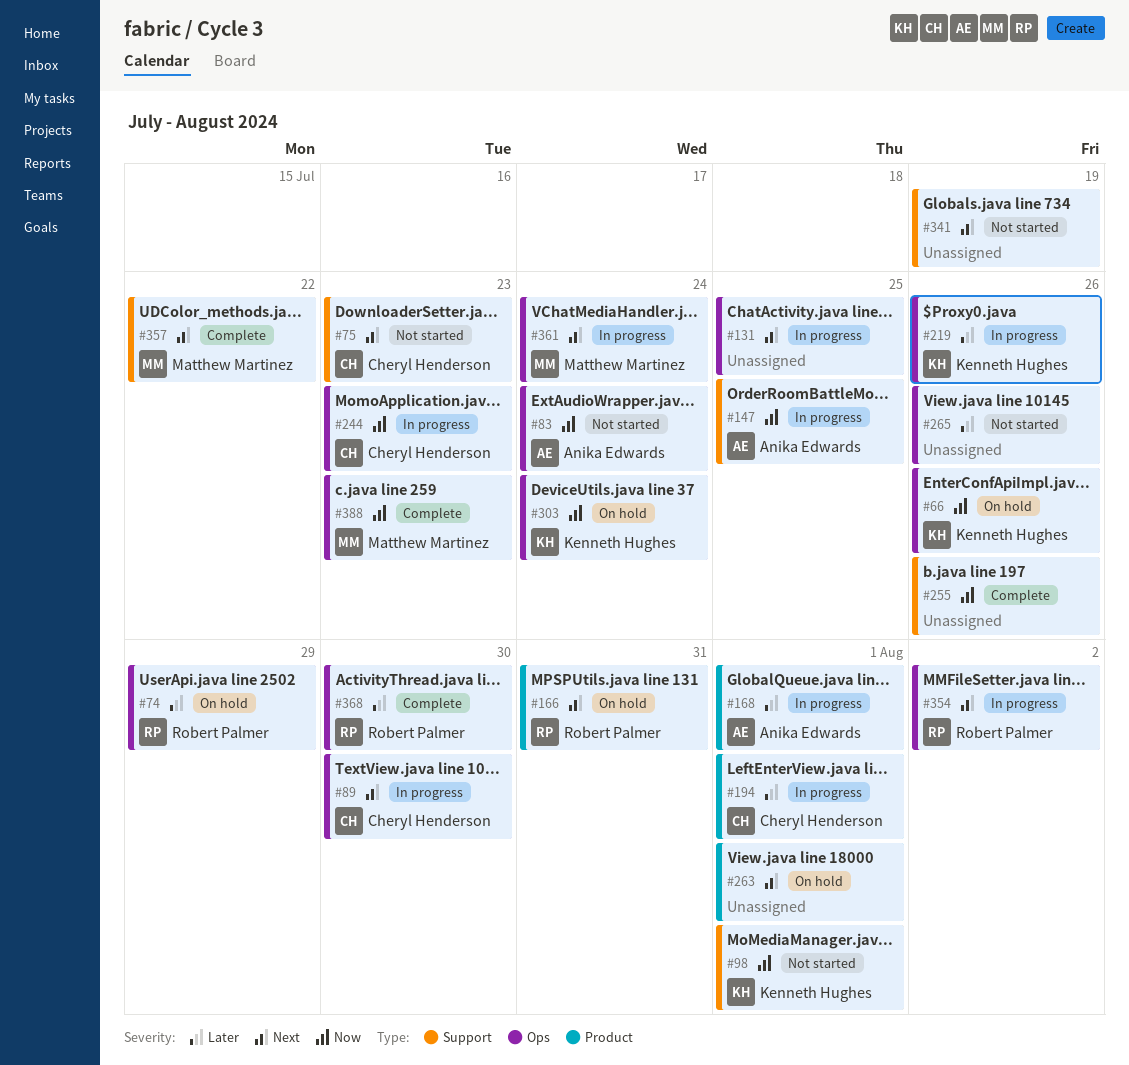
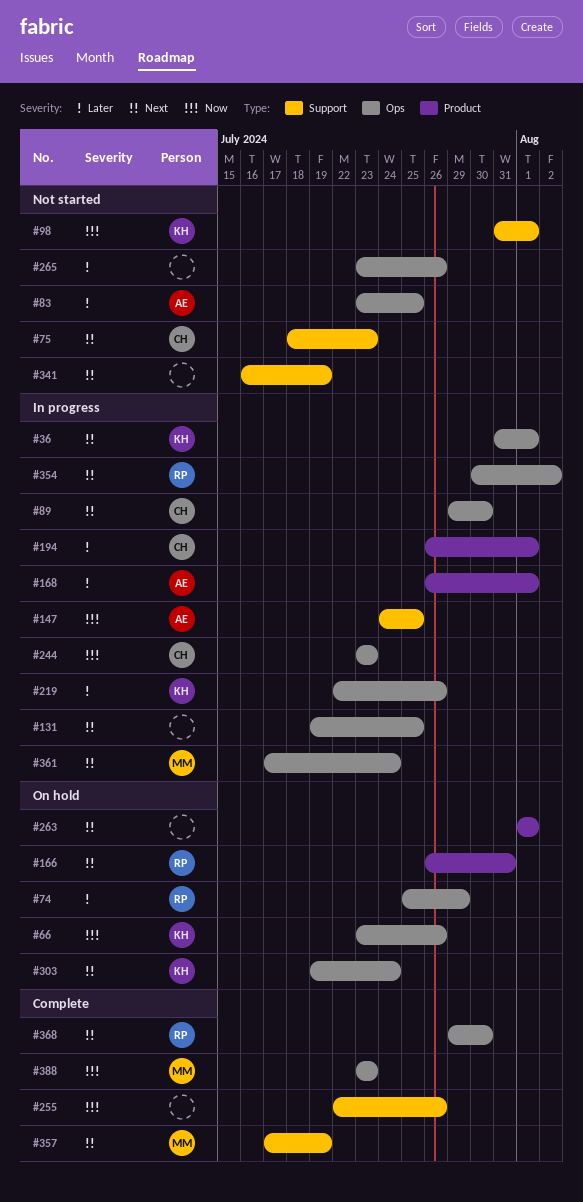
#36: none -> present
#83, priority: Now -> Later
#83, due: Jul 24 -> Jul 25
#303, priority: Now -> Next
#357, due: Jul 22 -> Jul 19
#368, priority: Later -> Next

